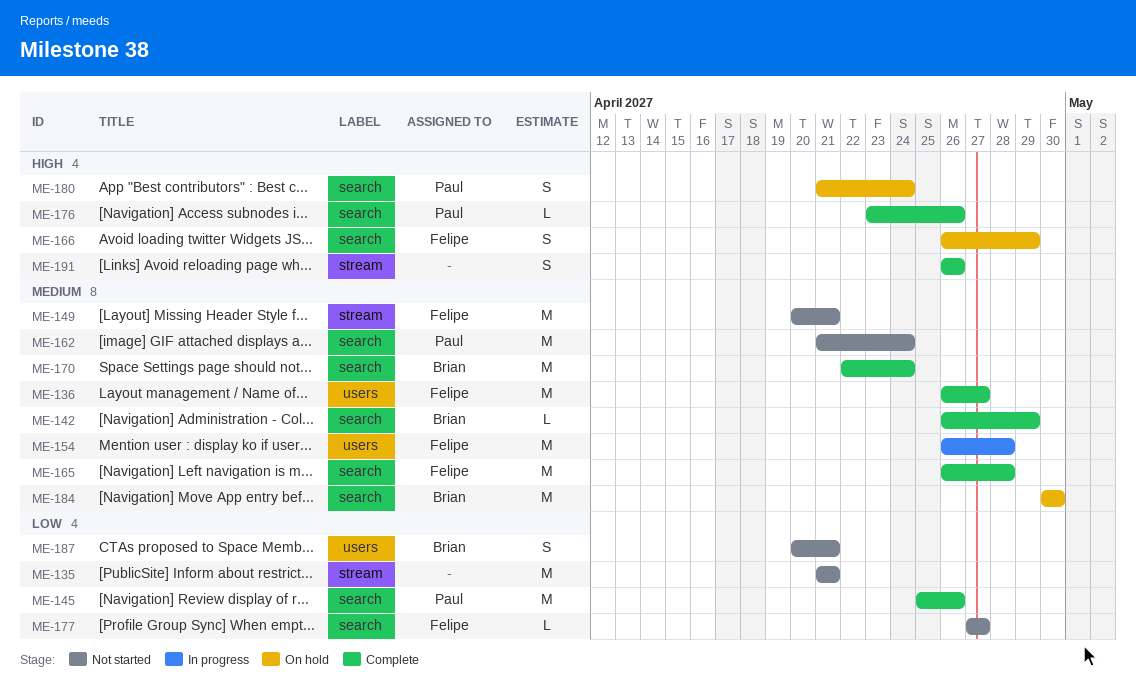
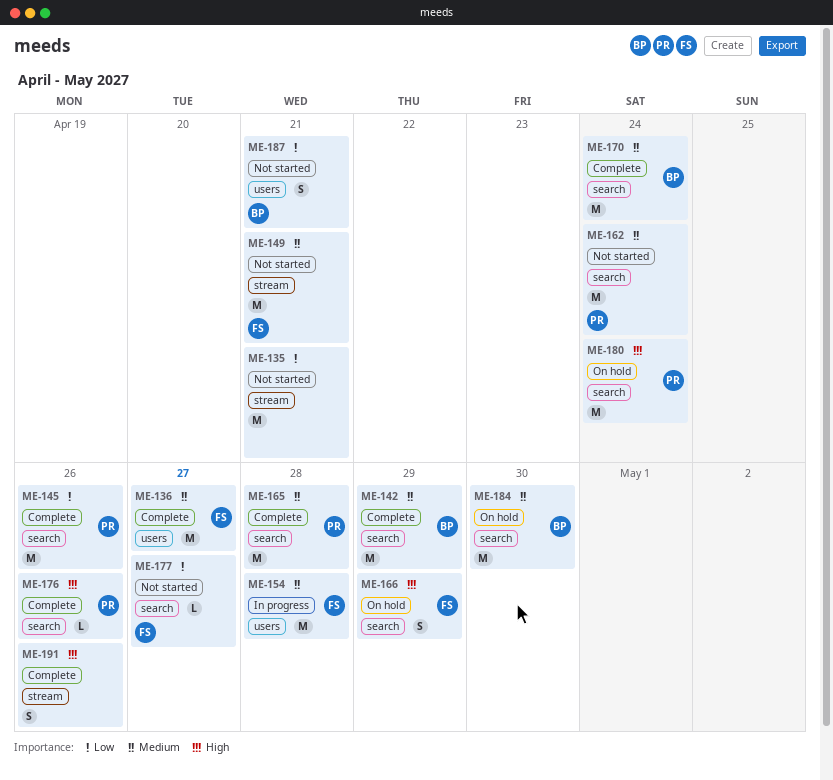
ME-142, estimate: L -> M
ME-165, owner: Felipe -> Paul
ME-180, estimate: S -> M

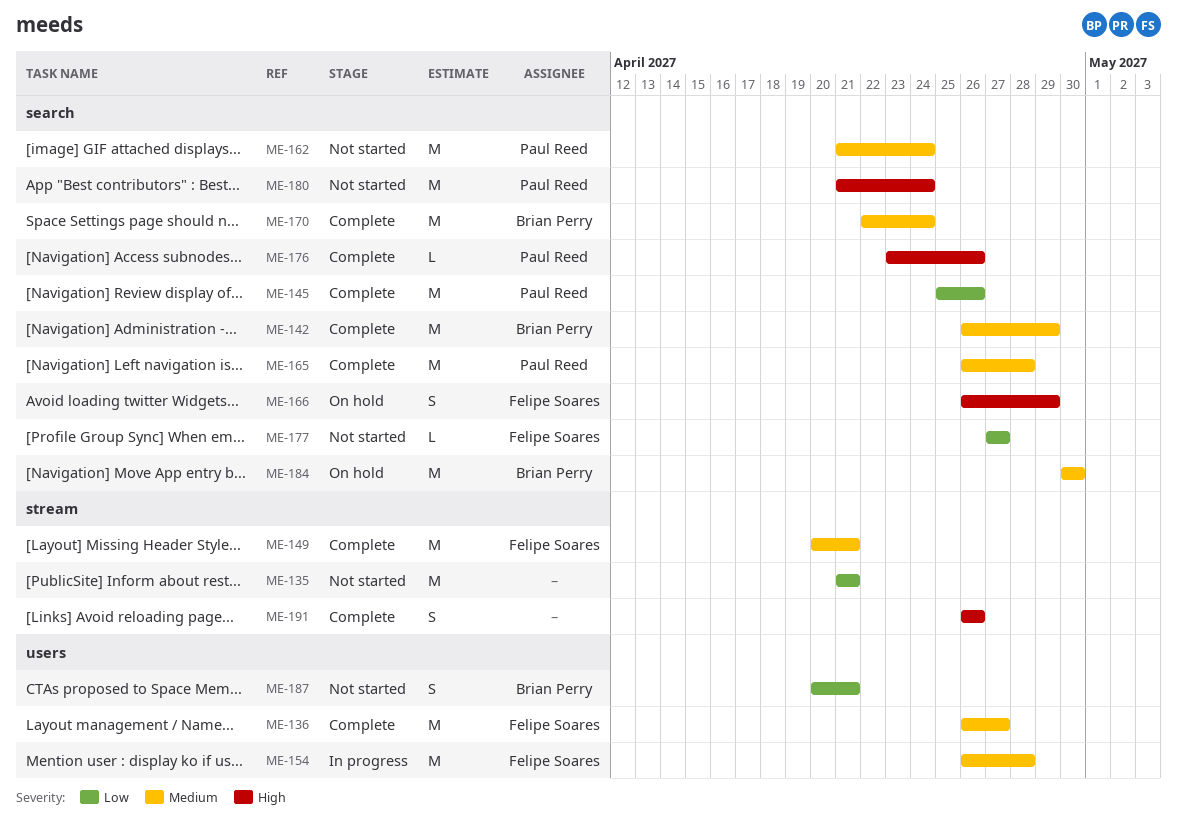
ME-149, status: Not started -> Complete
ME-180, status: On hold -> Not started

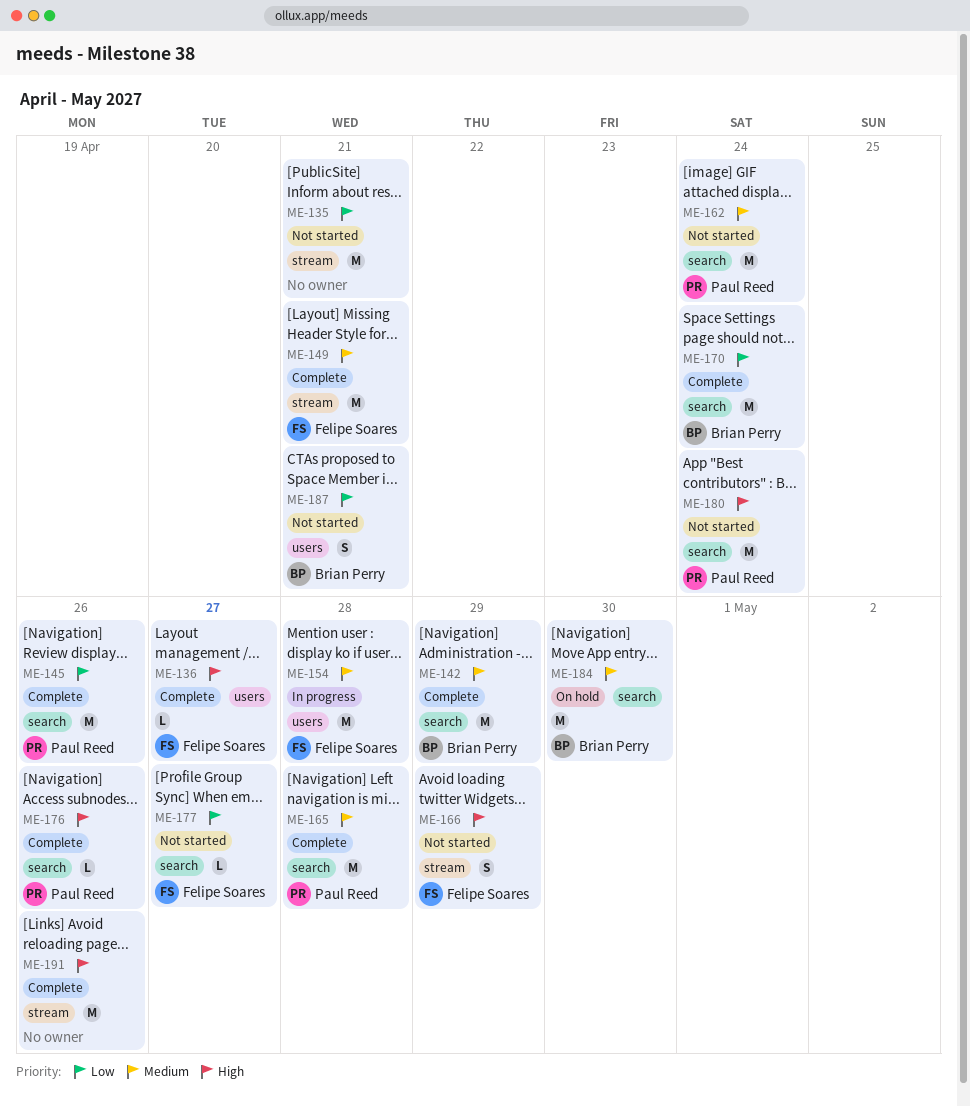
ME-136, priority: Medium -> High
ME-136, estimate: M -> L
ME-166, status: On hold -> Not started
ME-166, label: search -> stream
ME-170, priority: Medium -> Low
ME-191, estimate: S -> M

